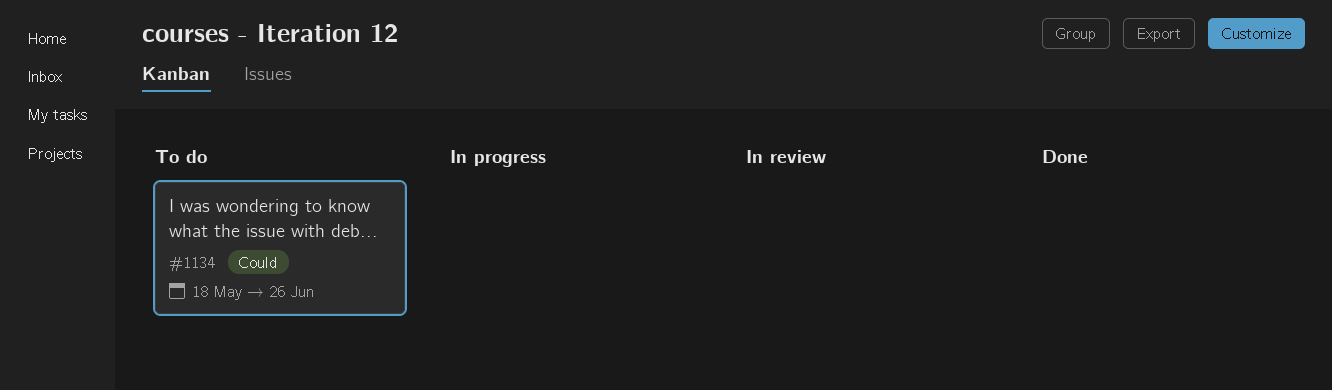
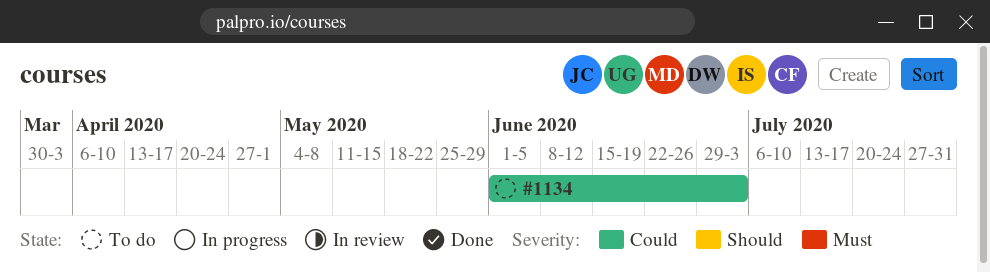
#1134, start: May 18 -> Jun 1
#1134, due: Jun 26 -> Jul 3

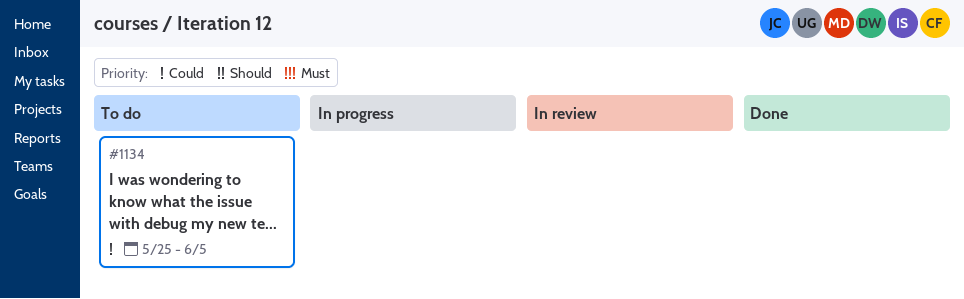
#1134, start: Jun 1 -> May 25
#1134, due: Jul 3 -> Jun 5

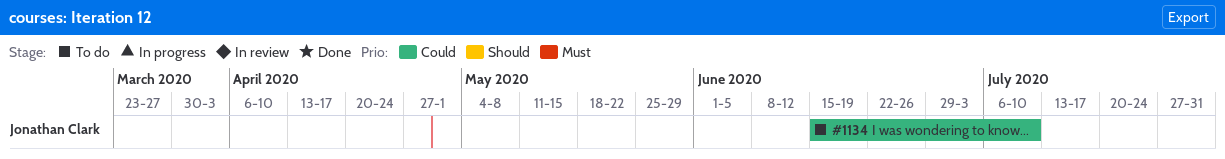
#1134, start: May 25 -> Jun 15
#1134, due: Jun 5 -> Jul 10

